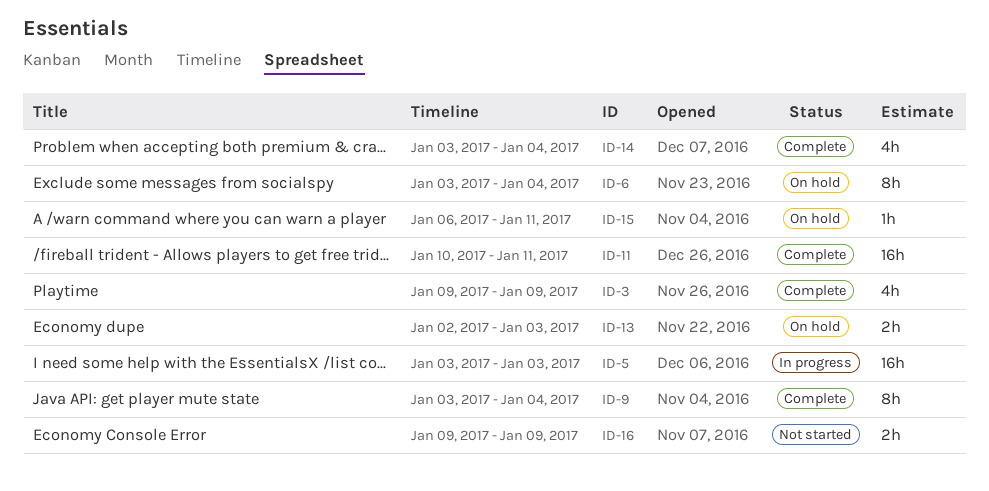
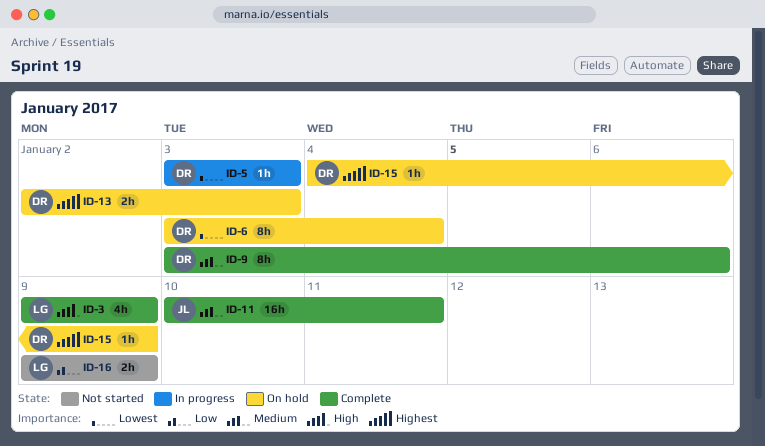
ID-5, estimate: 16h -> 1h
ID-9, due: Jan 4 -> Jan 6
ID-14: present -> none
ID-15, start: Jan 6 -> Jan 4
ID-15, due: Jan 11 -> Jan 9

